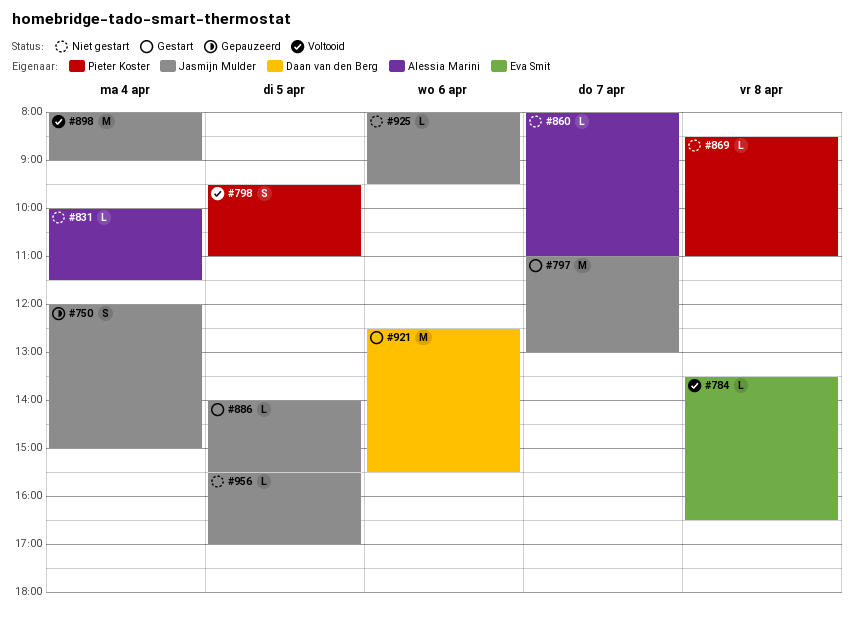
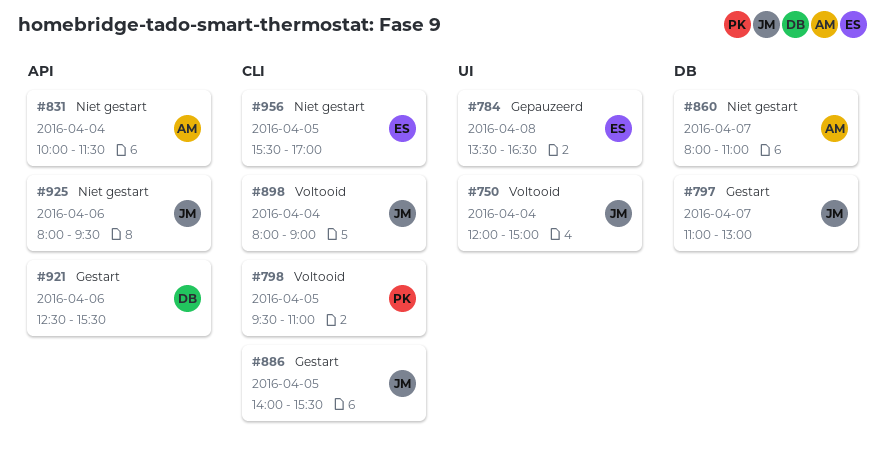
#750, status: Gepauzeerd -> Voltooid
#784, status: Voltooid -> Gepauzeerd
#869: present -> none
#956, owner: Jasmijn Mulder -> Eva Smit

